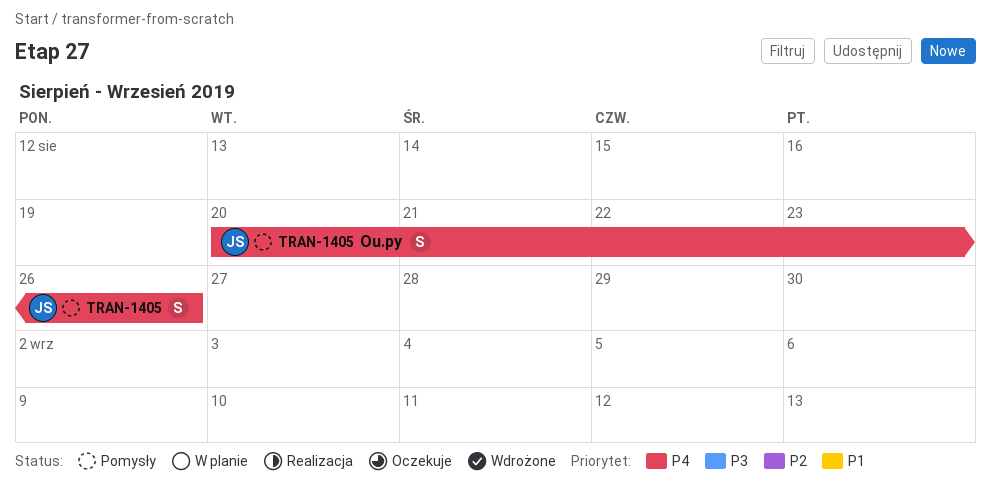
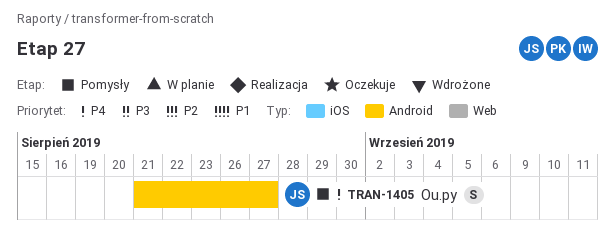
TRAN-1405, start: Aug 20 -> Aug 21
TRAN-1405, due: Aug 26 -> Aug 27

